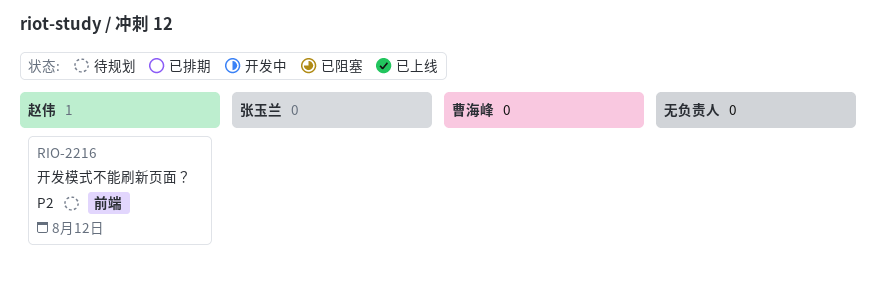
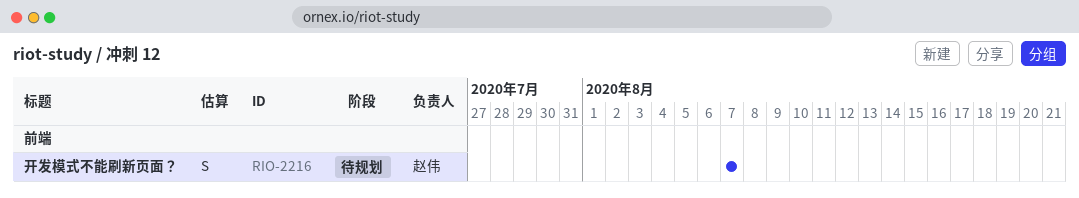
RIO-2216, due: Aug 12 -> Aug 7

